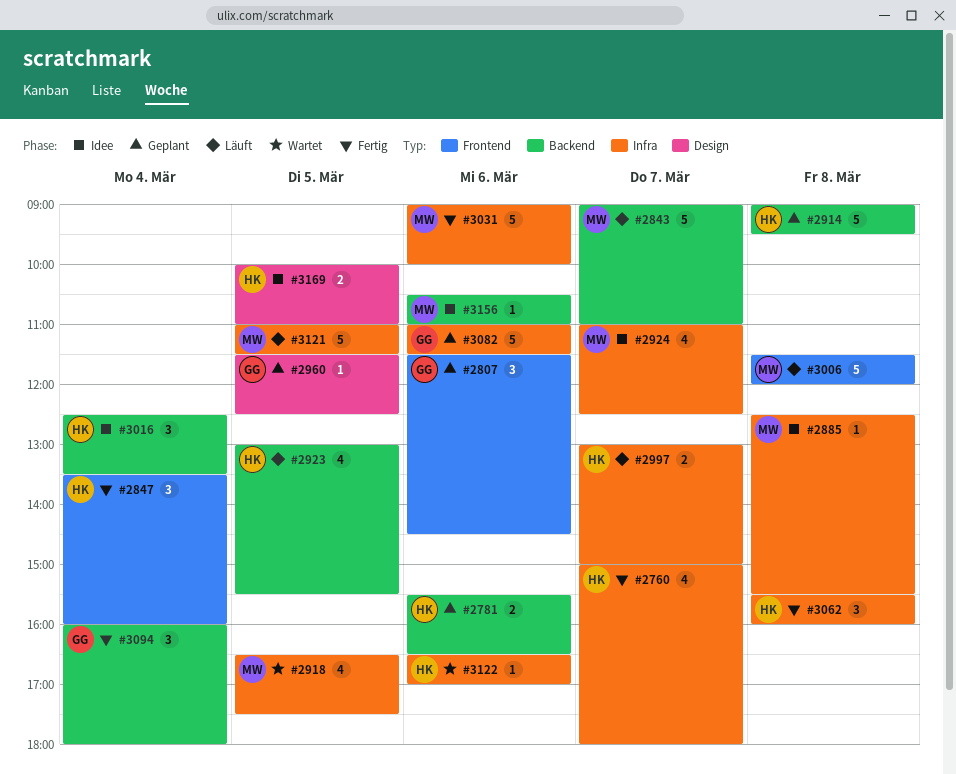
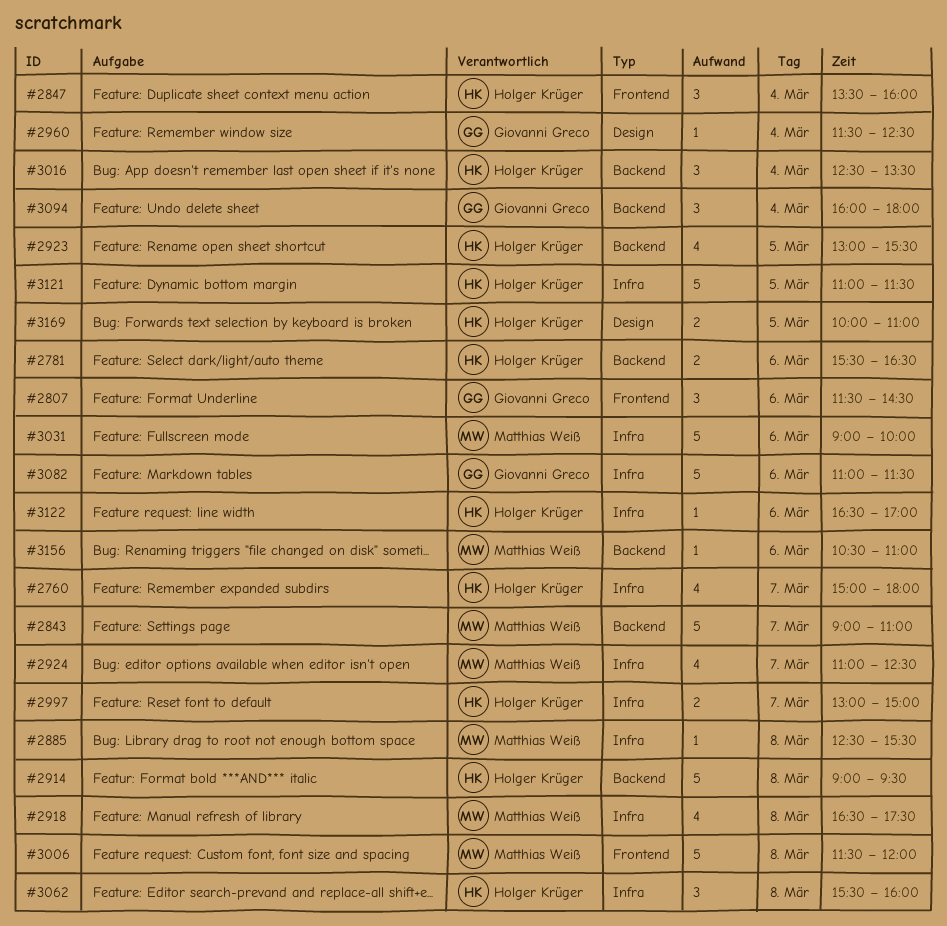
#2918, day: Mar 5 -> Mar 8
#2960, day: Mar 5 -> Mar 4
#3121, owner: Matthias Weiß -> Holger Krüger

